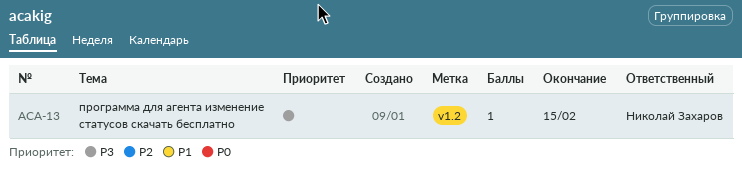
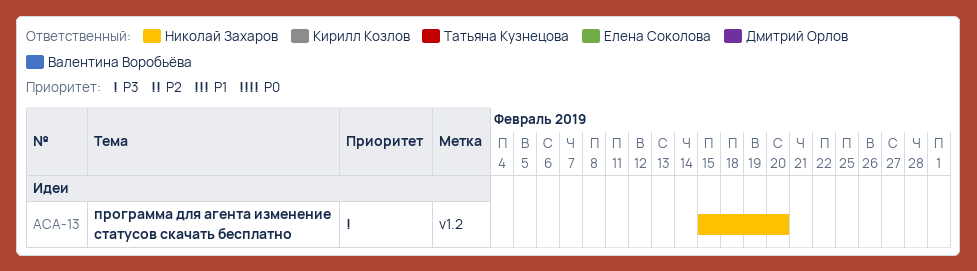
ACA-13, due: Feb 15 -> Feb 20

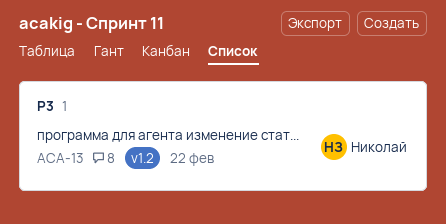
ACA-13, due: Feb 20 -> Feb 22

